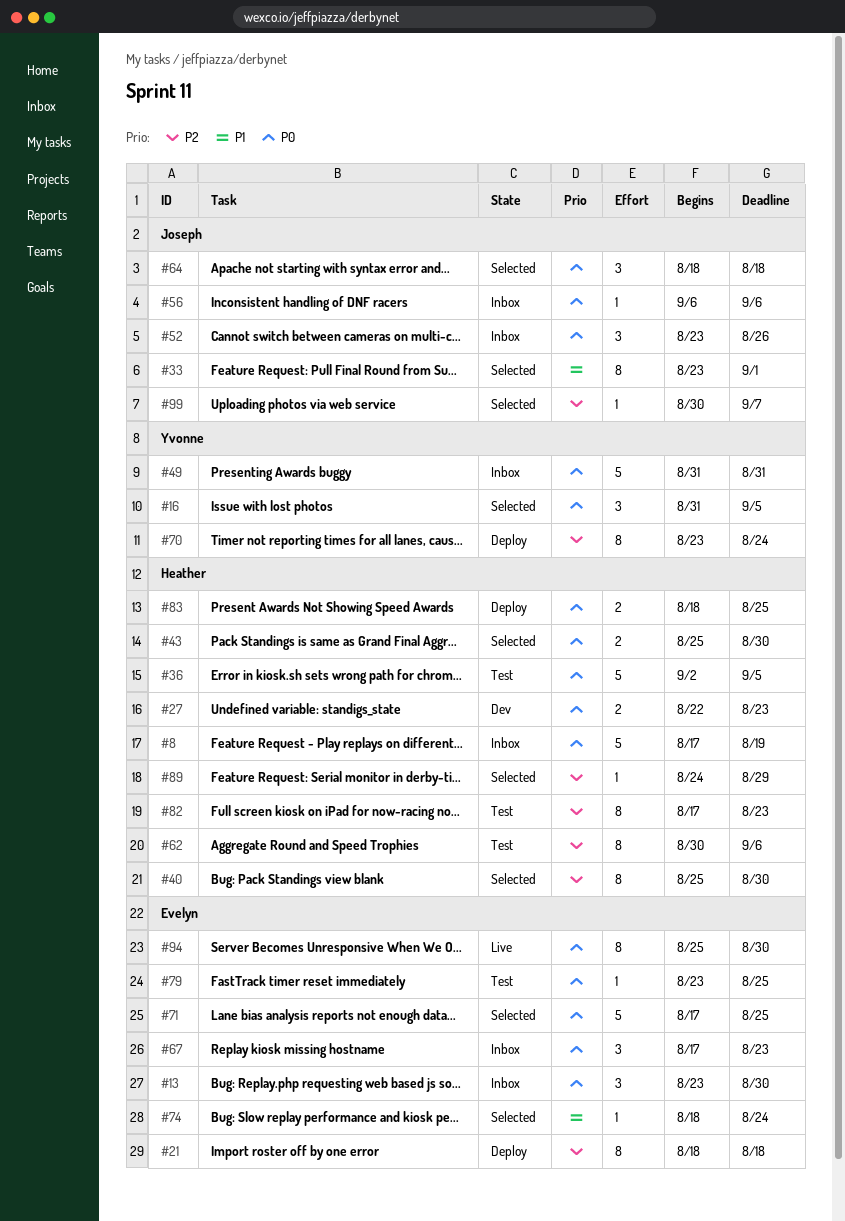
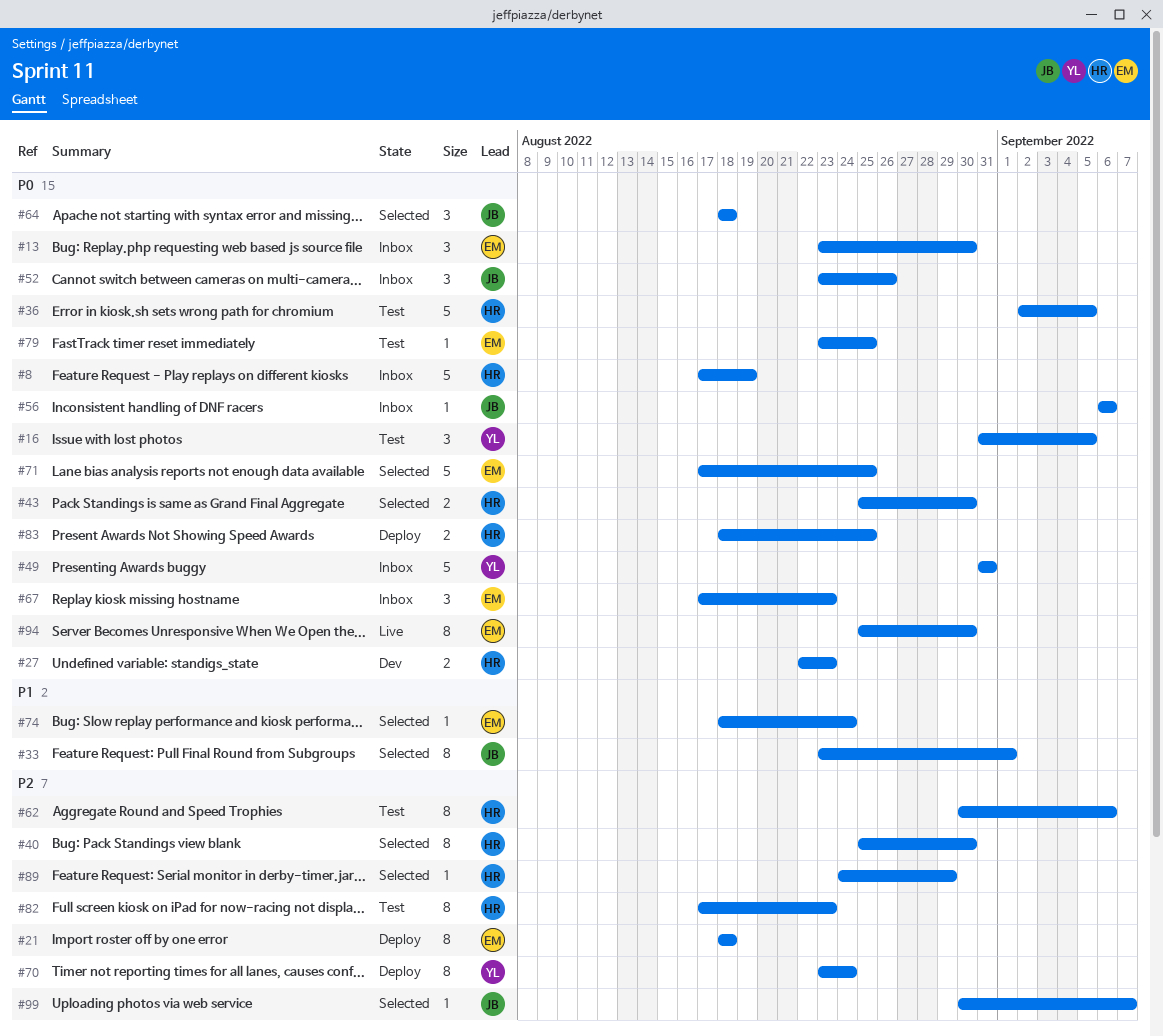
#16, status: Selected -> Test

